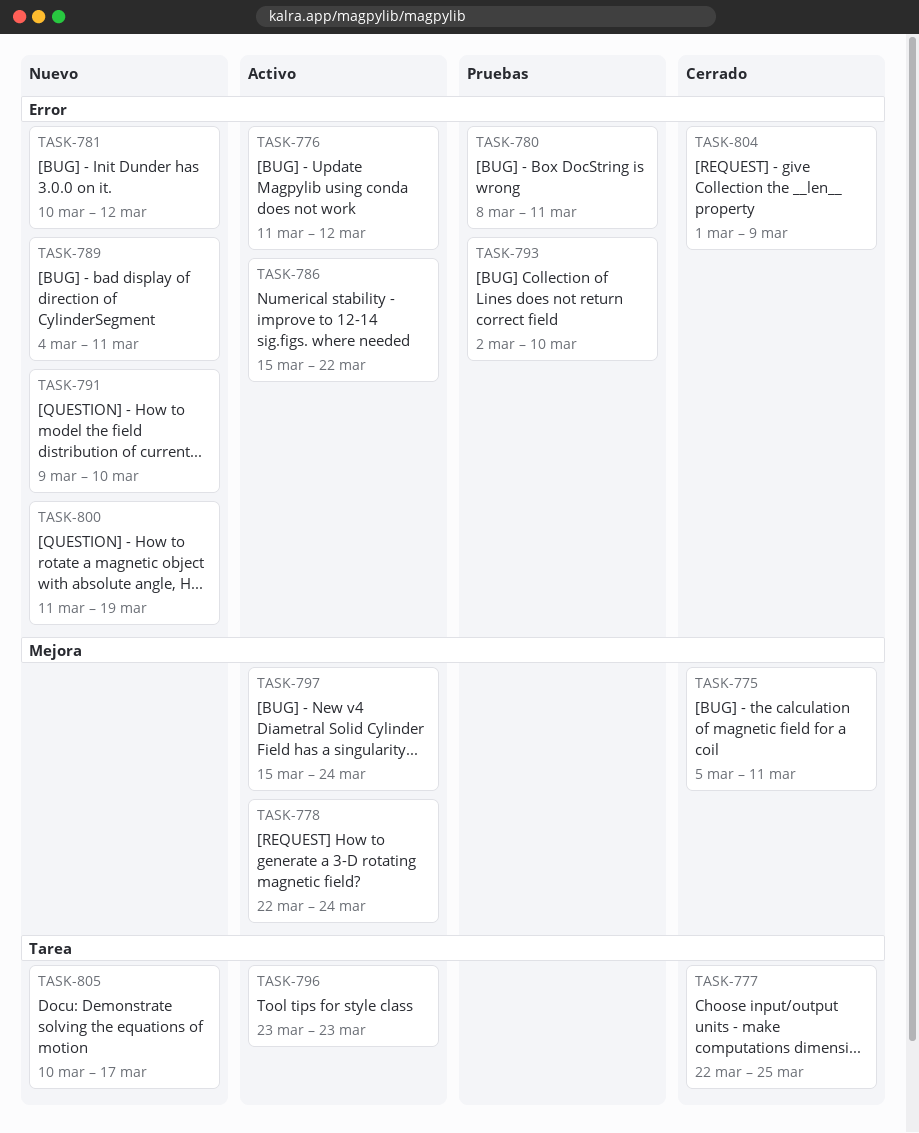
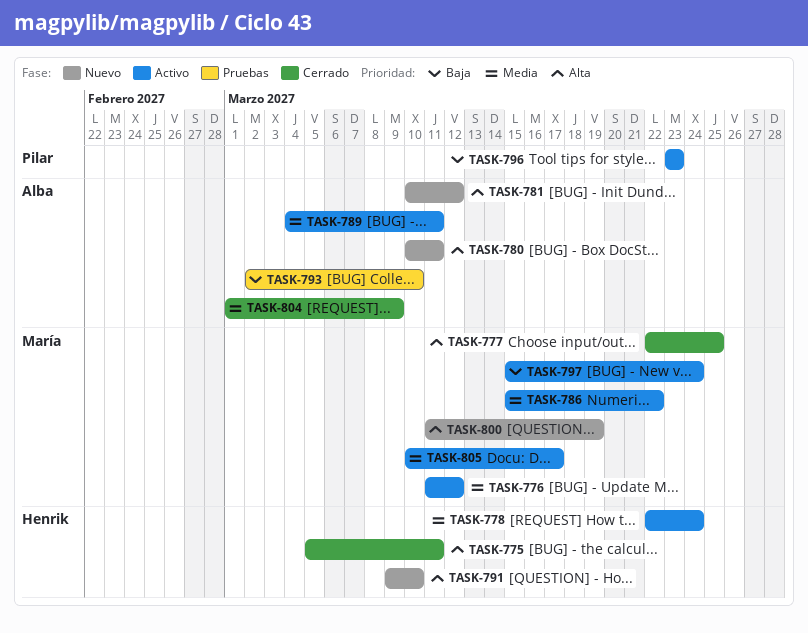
TASK-780, status: Pruebas -> Nuevo
TASK-780, start: Mar 8 -> Mar 10
TASK-789, status: Nuevo -> Activo
TASK-805, status: Nuevo -> Activo

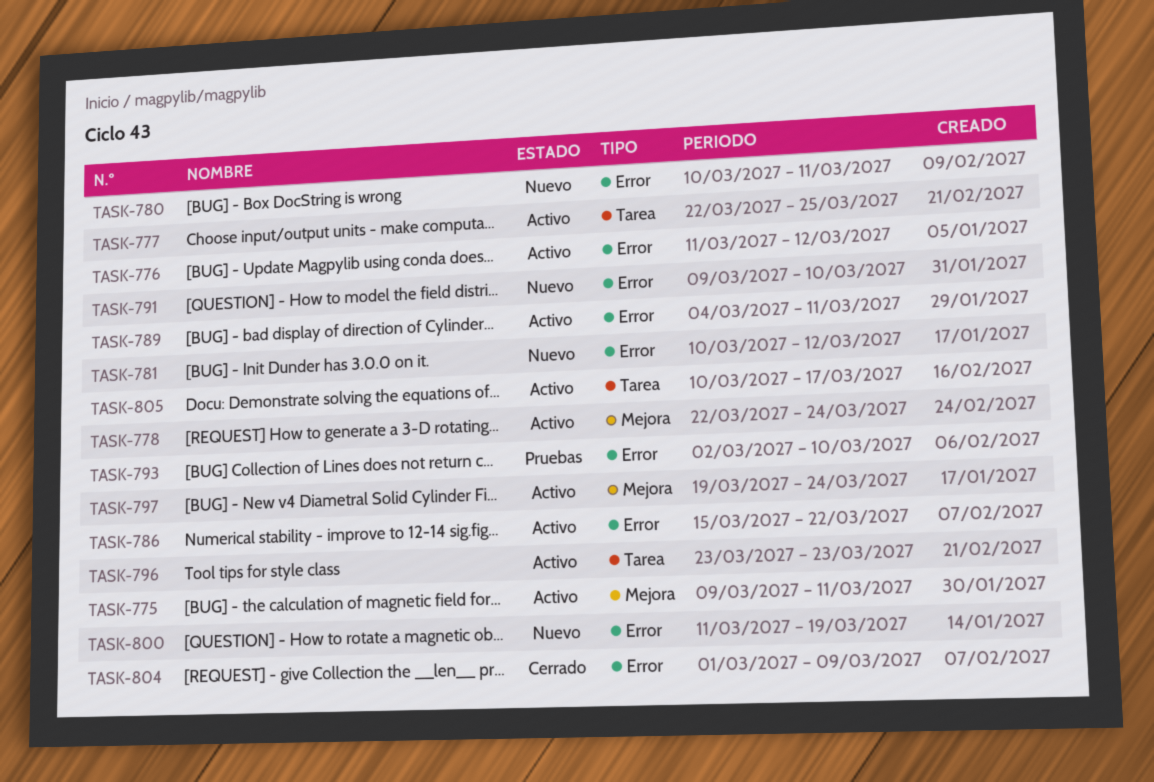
TASK-775, status: Cerrado -> Activo
TASK-775, start: Mar 5 -> Mar 9
TASK-777, status: Cerrado -> Activo
TASK-797, start: Mar 15 -> Mar 19

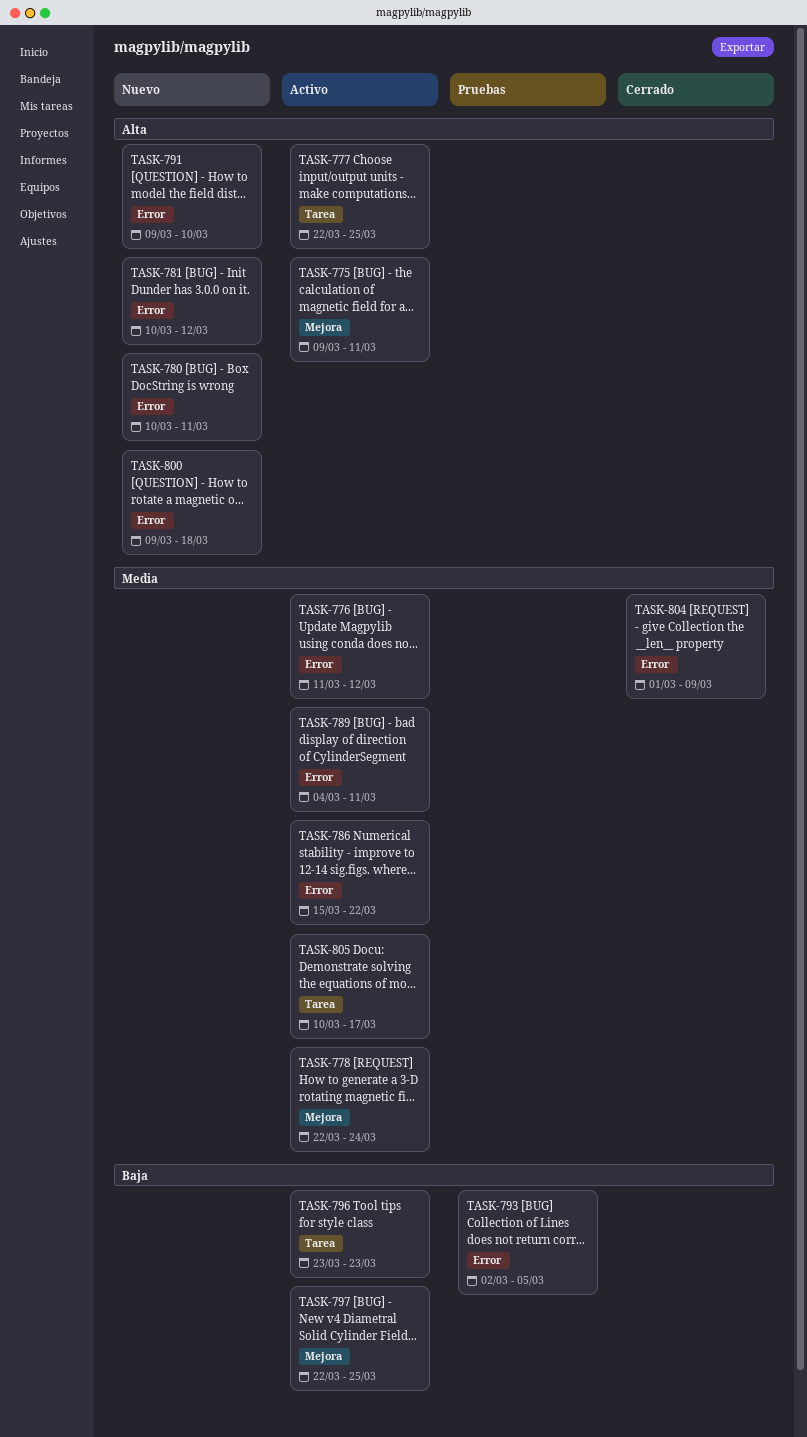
TASK-793, due: Mar 10 -> Mar 5
TASK-797, start: Mar 19 -> Mar 22
TASK-797, due: Mar 24 -> Mar 25
TASK-800, start: Mar 11 -> Mar 9
TASK-800, due: Mar 19 -> Mar 18

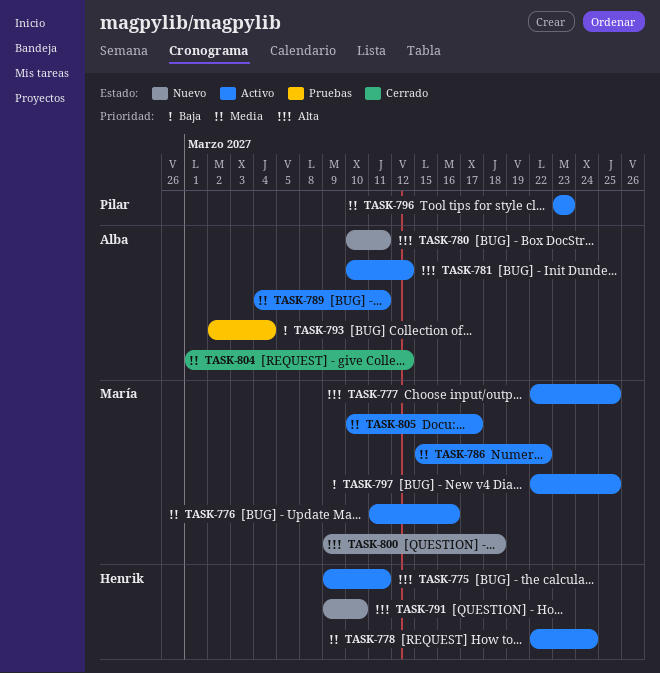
TASK-776, due: Mar 12 -> Mar 16
TASK-781, status: Nuevo -> Activo
TASK-793, due: Mar 5 -> Mar 4
TASK-796, priority: Baja -> Media
TASK-804, due: Mar 9 -> Mar 12

